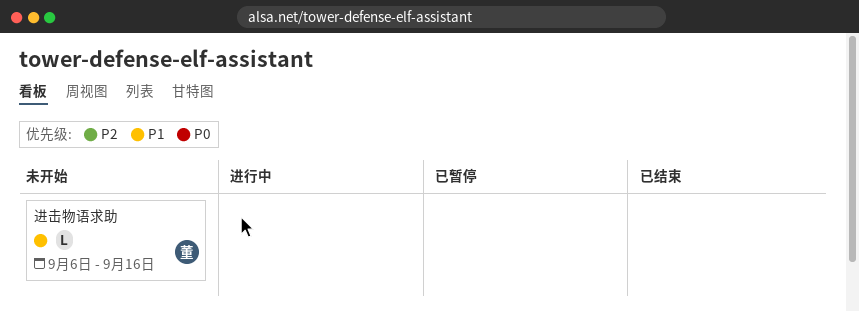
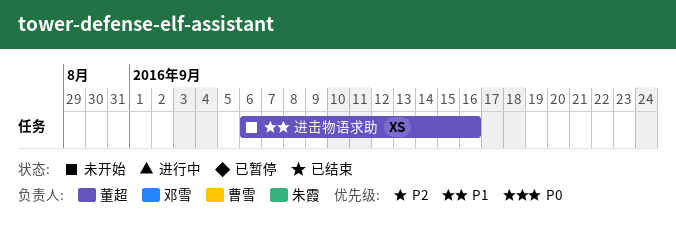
进击物语求助, estimate: L -> XS

